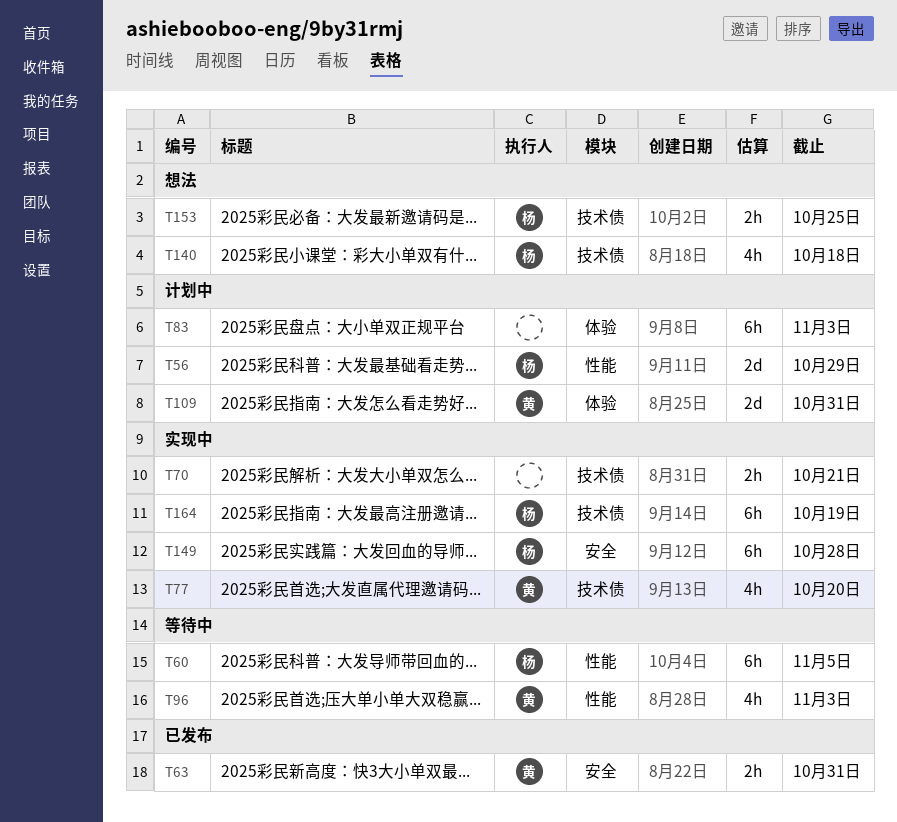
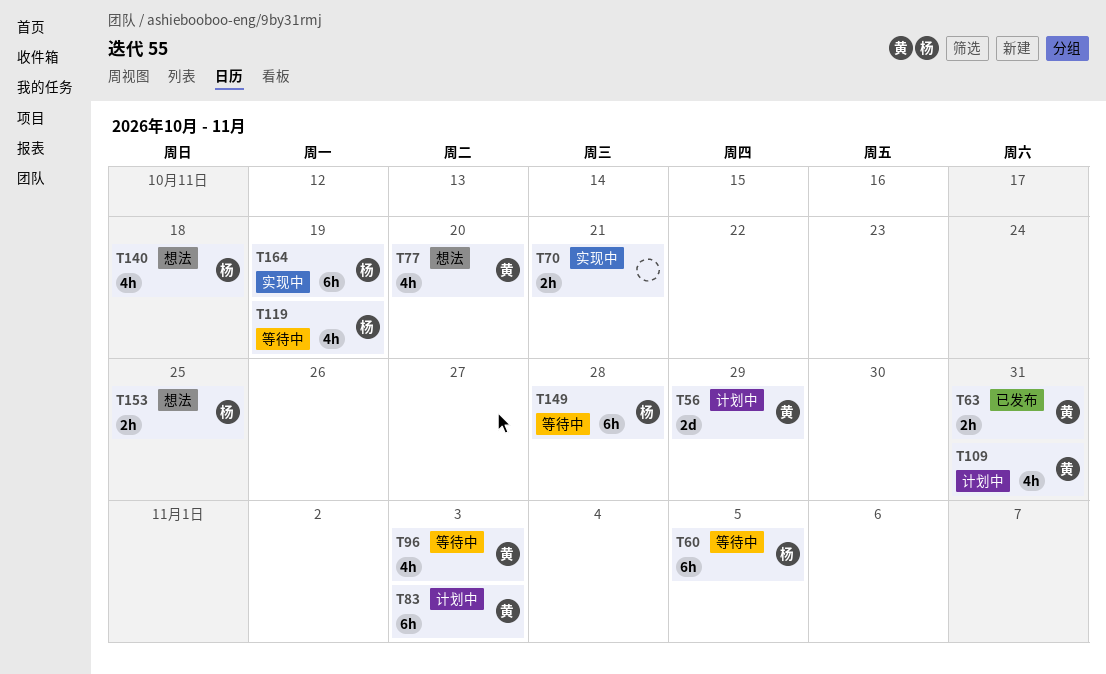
T56, owner: 杨 -> 黄
T77, status: 实现中 -> 想法
T83, owner: none -> 黄
T109, estimate: 2d -> 4h
T119: none -> present
T149, status: 实现中 -> 等待中

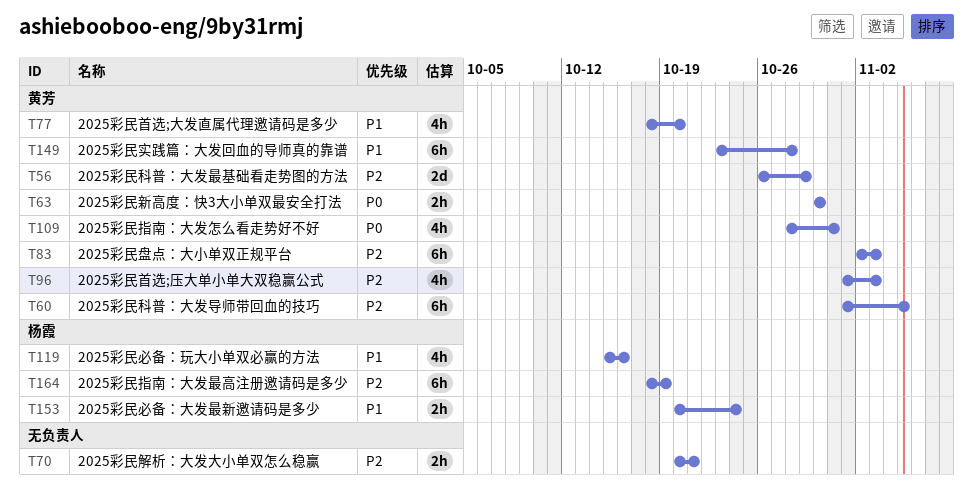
T60, owner: 杨霞 -> 黄芳
T63, due: Oct 31 -> Oct 30
T119, due: Oct 19 -> Oct 16
T140: present -> none
T149, owner: 杨霞 -> 黄芳
T153, due: Oct 25 -> Oct 24

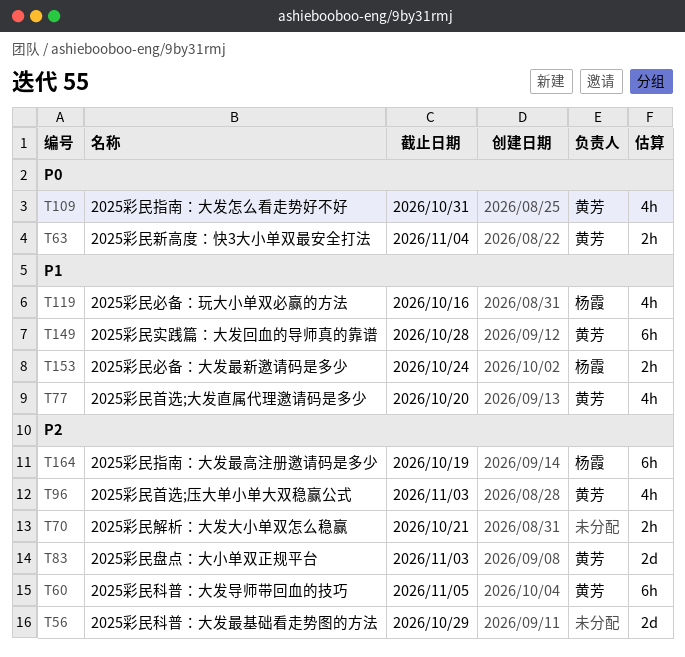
T56, owner: 黄芳 -> none
T63, due: Oct 30 -> Nov 4
T83, estimate: 6h -> 2d

